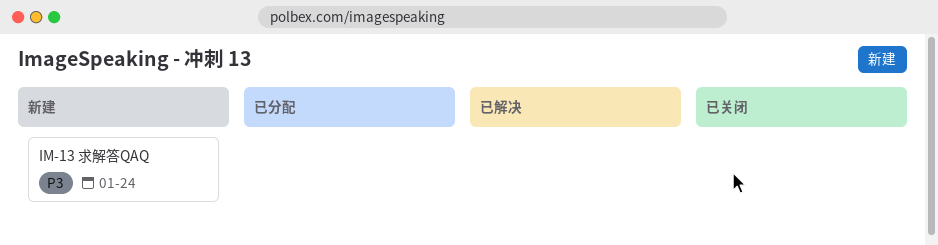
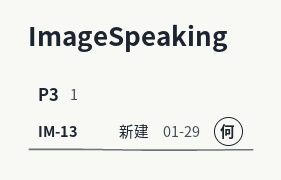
IM-13, due: Jan 24 -> Jan 29

